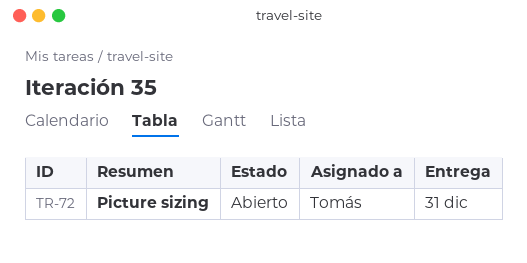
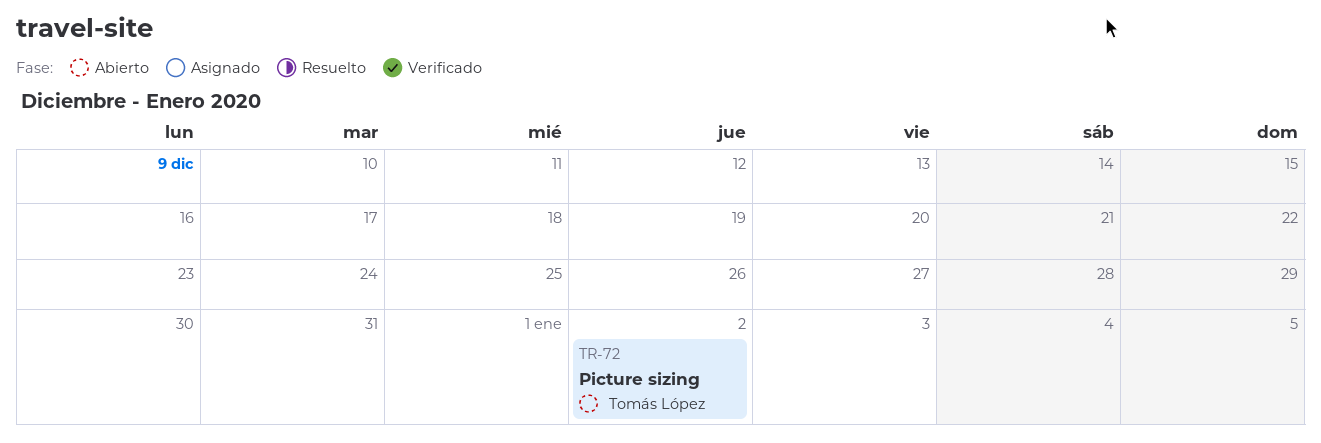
TR-72, due: Dec 31 -> Jan 2

